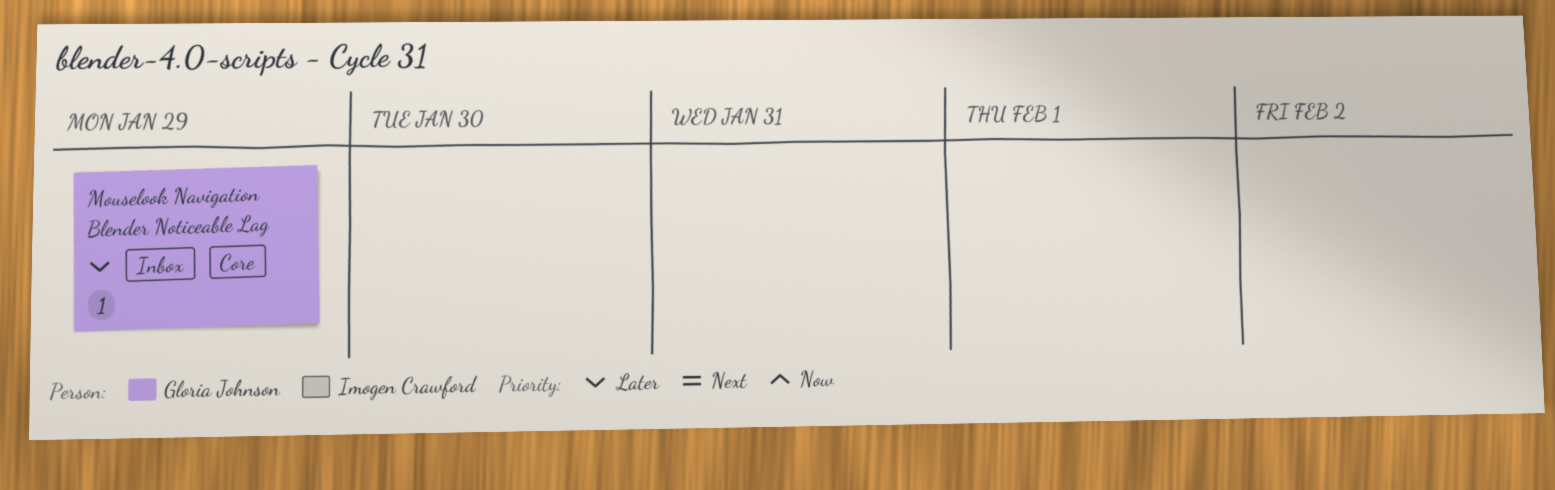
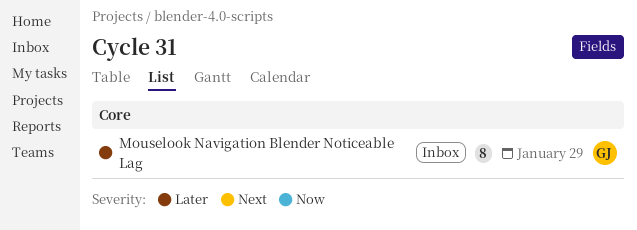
Mouselook Navigation Blender Noticeable Lag, estimate: 1 -> 8

